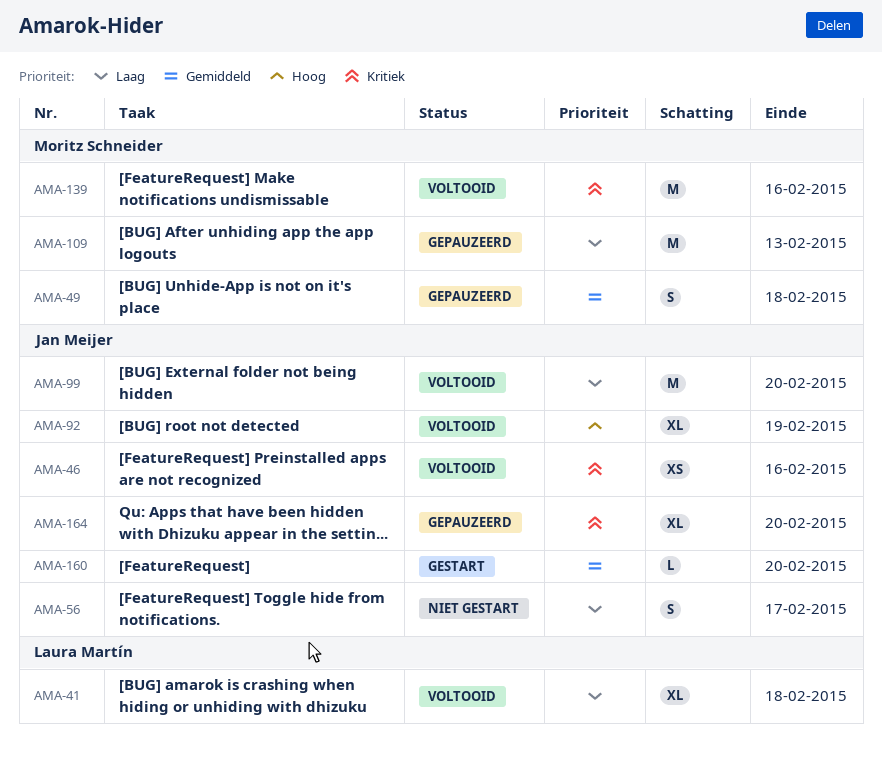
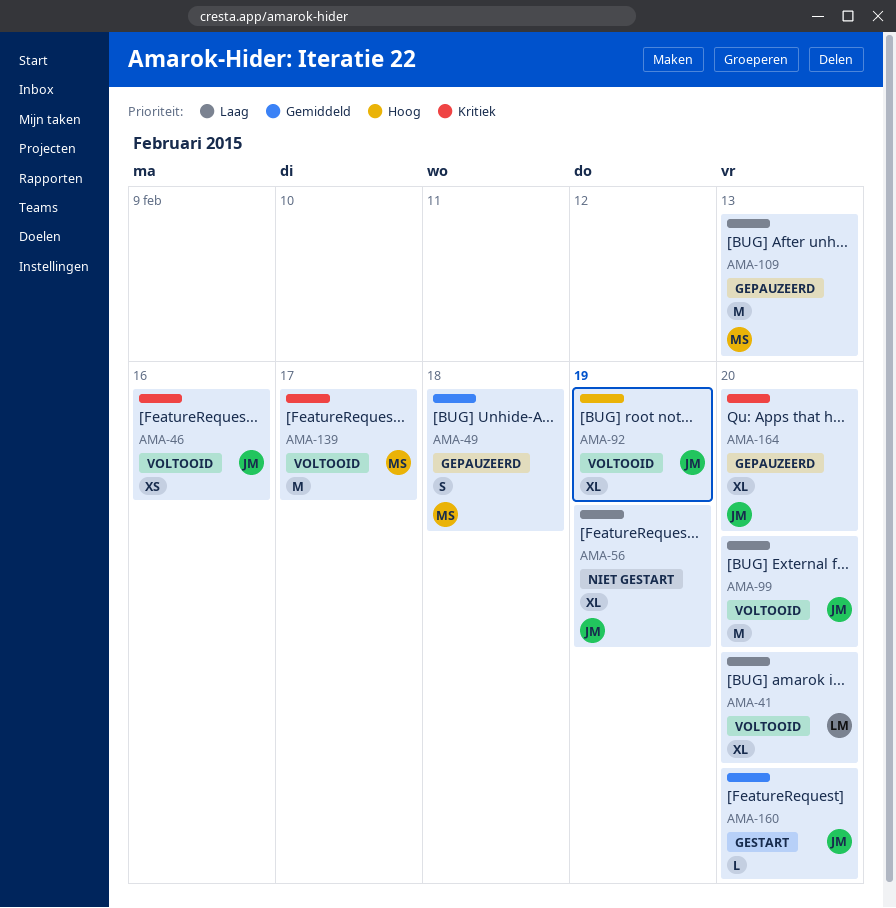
AMA-41, due: Feb 18 -> Feb 20
AMA-56, estimate: S -> XL
AMA-56, due: Feb 17 -> Feb 19
AMA-139, due: Feb 16 -> Feb 17

